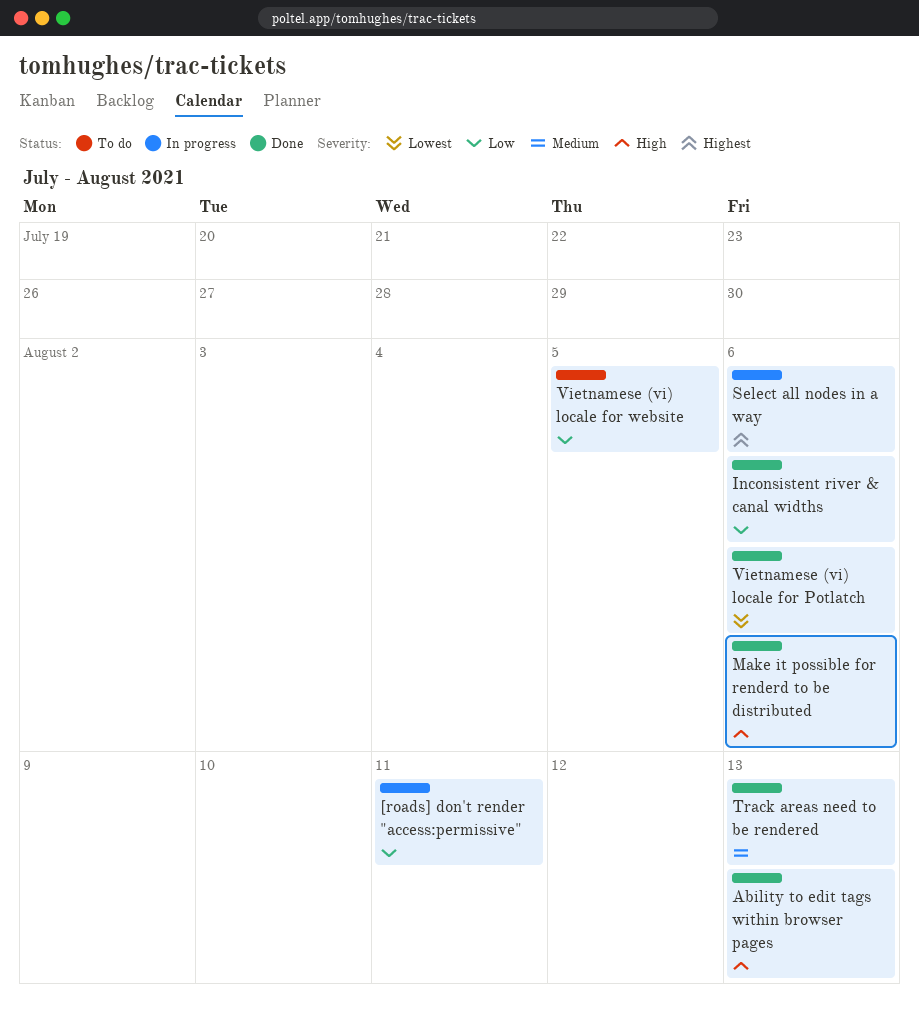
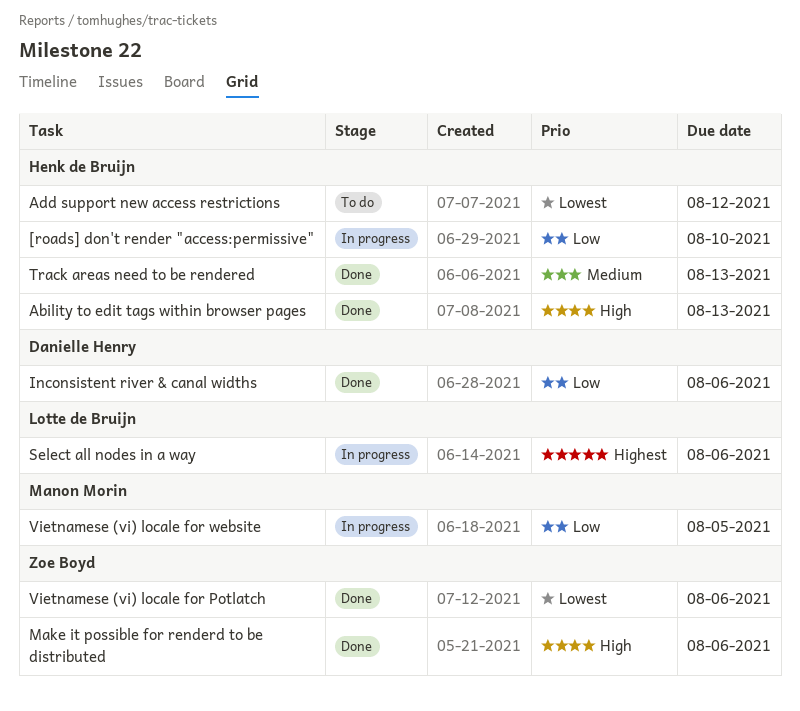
[roads] don't render "access:permissive", due: Aug 11 -> Aug 10
Add support new access restrictions: none -> present
Vietnamese (vi) locale for website, status: To do -> In progress

